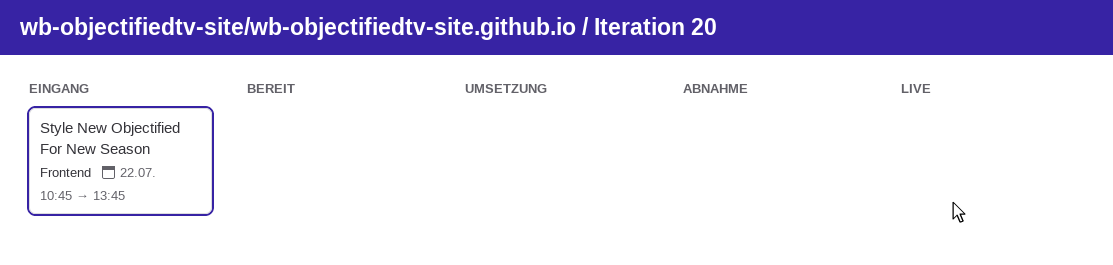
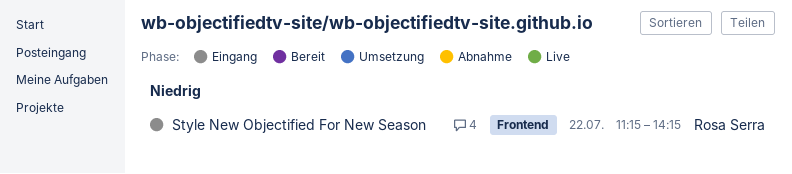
Style New Objectified For New Season, begins: 10:45 -> 11:15
Style New Objectified For New Season, ends: 13:45 -> 14:15

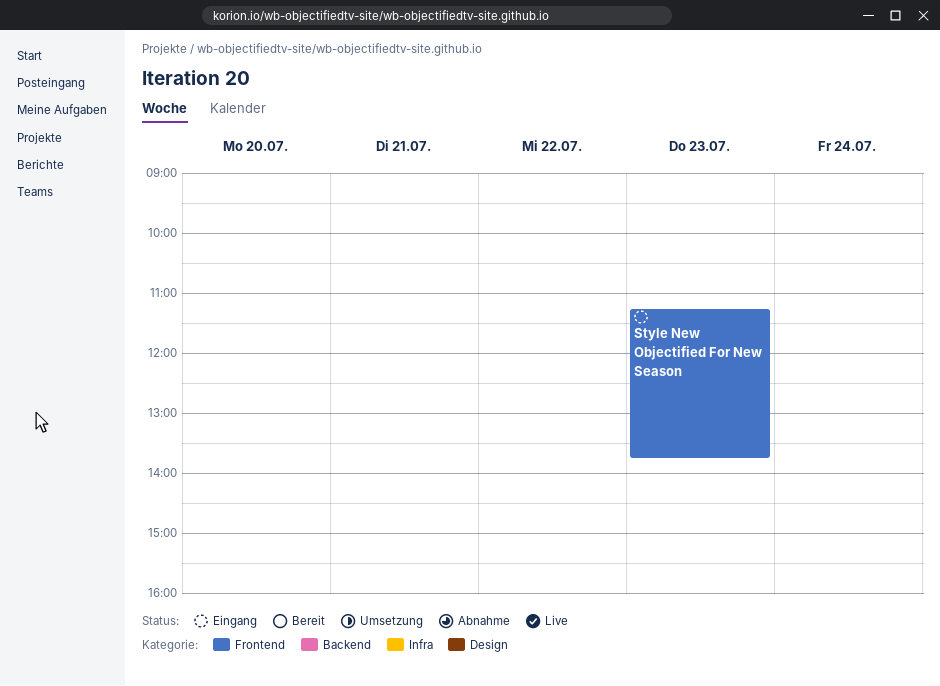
Style New Objectified For New Season, day: Jul 22 -> Jul 23
Style New Objectified For New Season, ends: 14:15 -> 13:45

